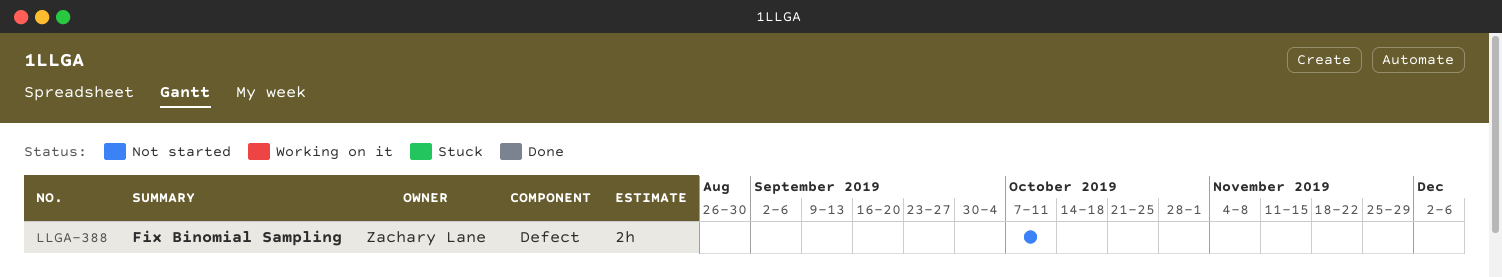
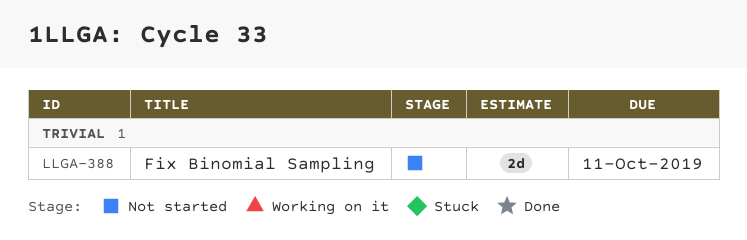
LLGA-388, estimate: 2h -> 2d

